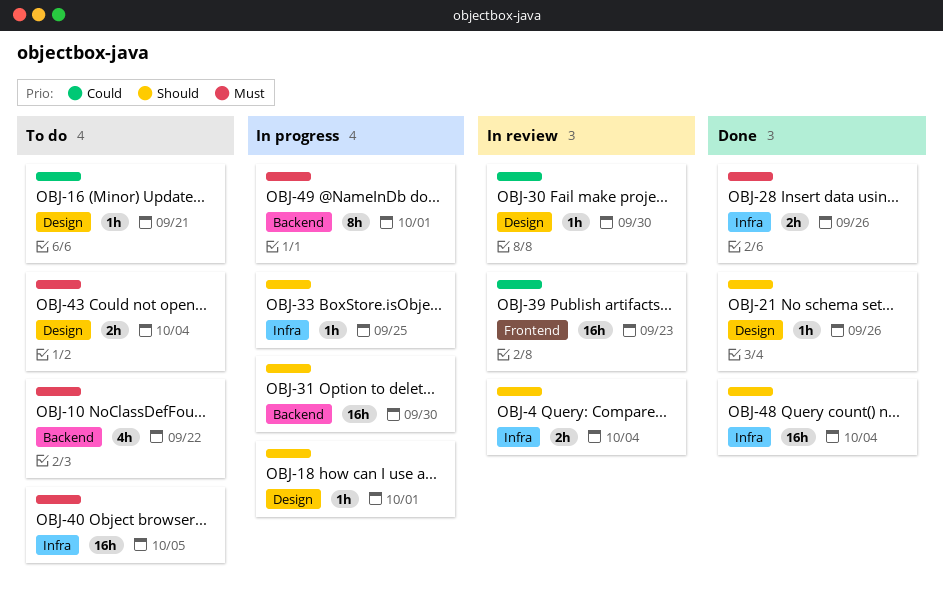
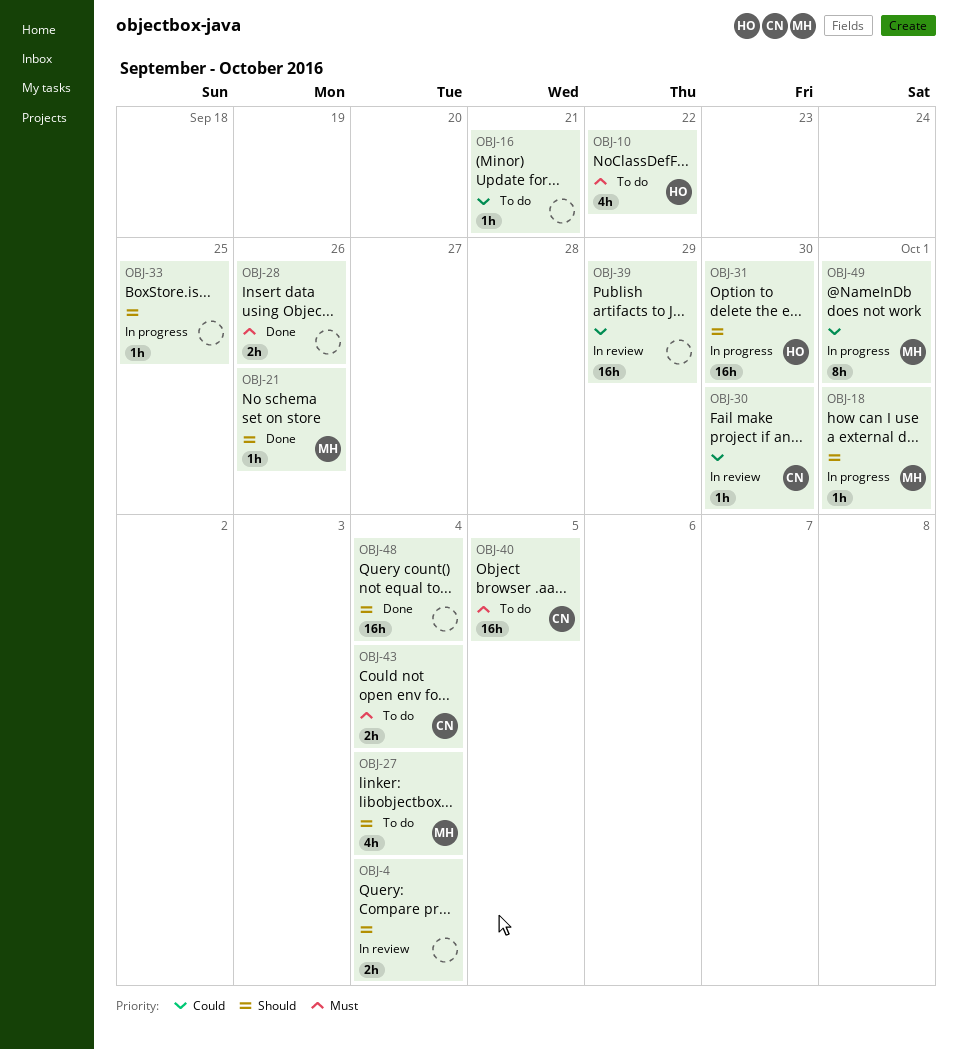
OBJ-27: none -> present
OBJ-39, due: Sep 23 -> Sep 29
OBJ-49, priority: Must -> Could

